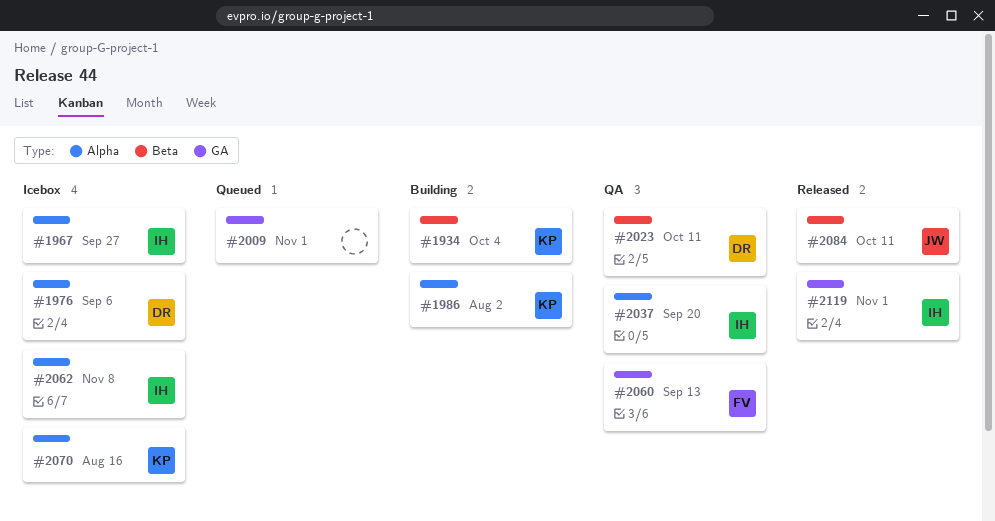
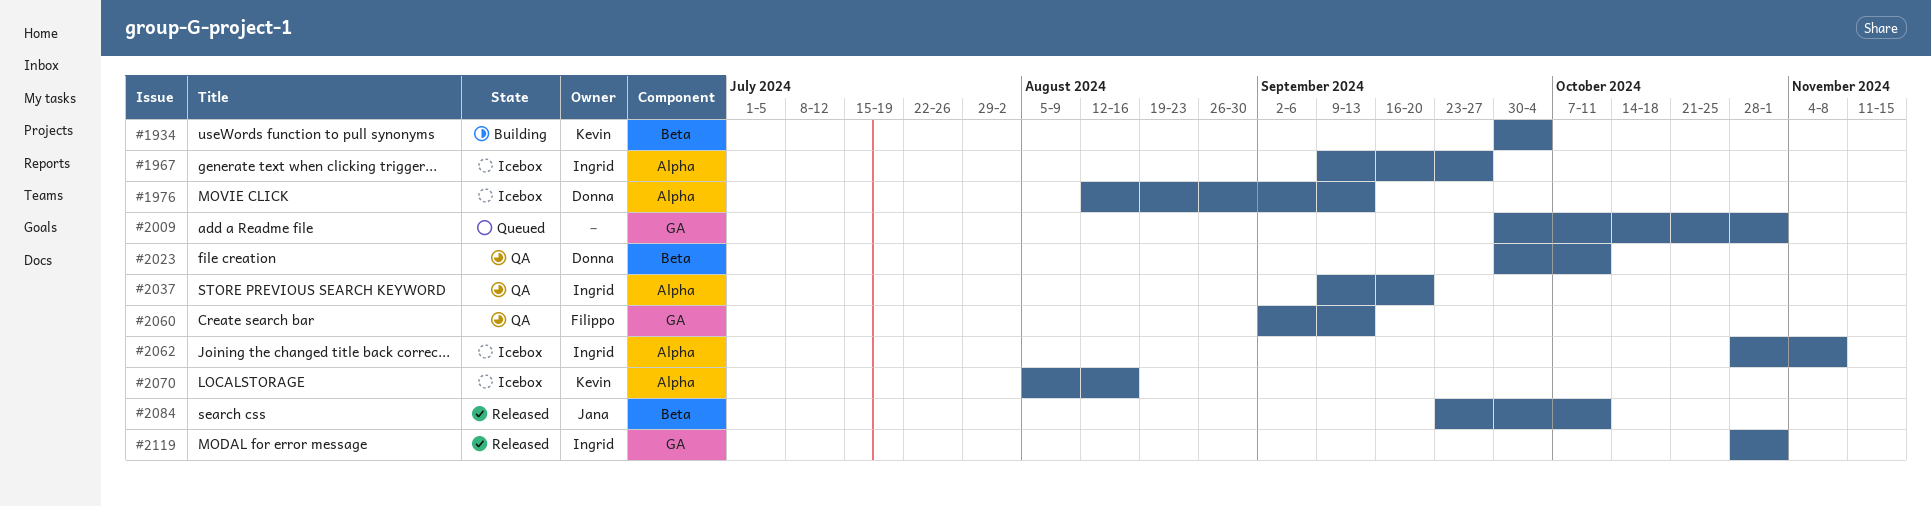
#1976, due: Sep 6 -> Sep 13
#1986: present -> none

